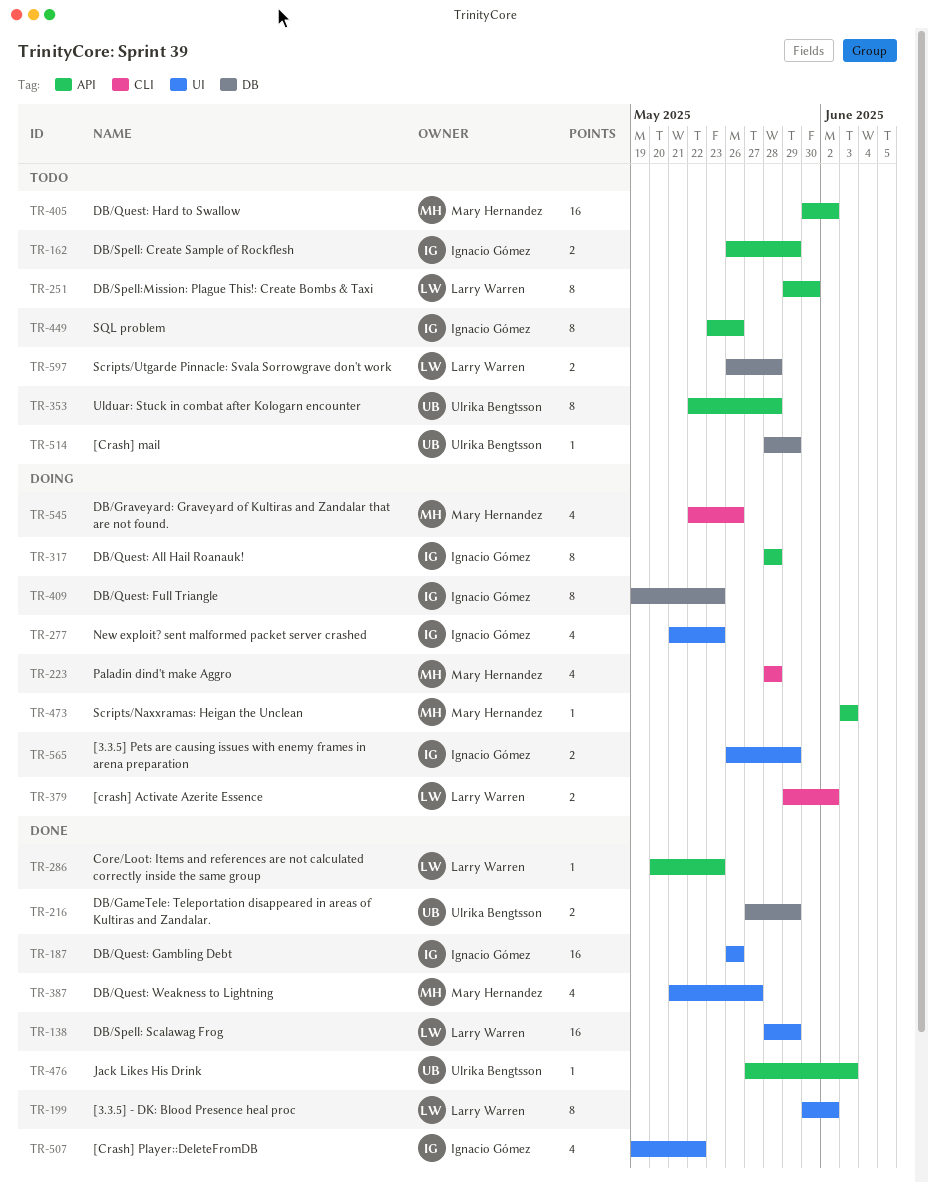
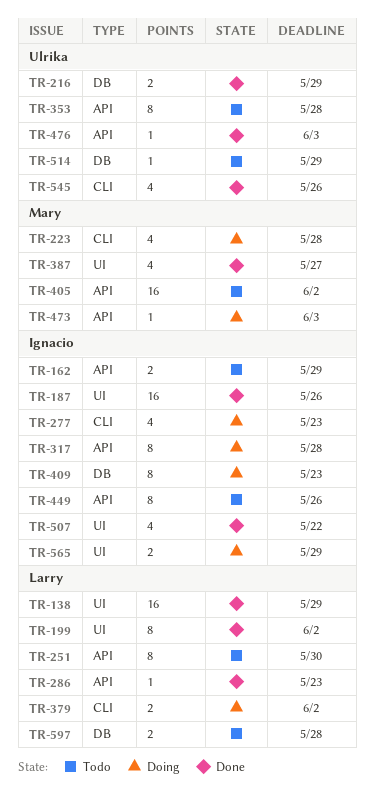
TR-277, label: UI -> CLI
TR-545, status: Doing -> Done
TR-545, owner: Mary Hernandez -> Ulrika Bengtsson

